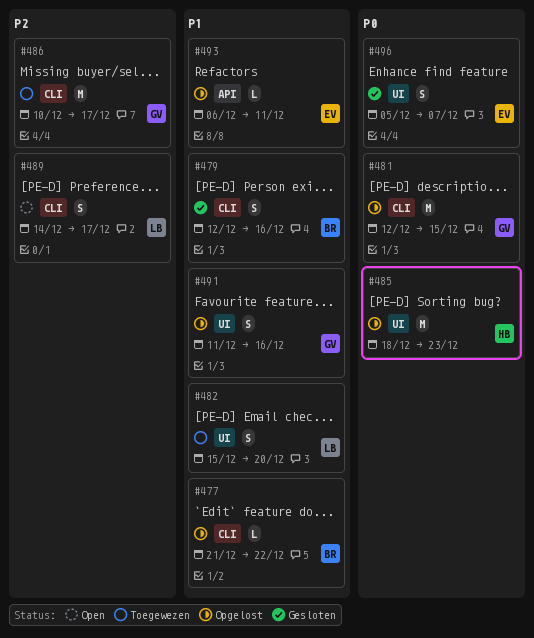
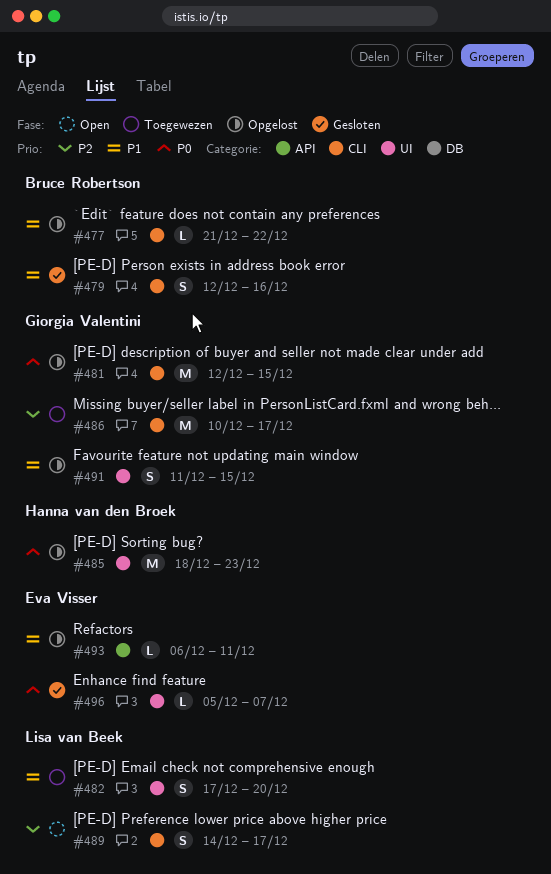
#482, start: Dec 15 -> Dec 17
#491, due: Dec 16 -> Dec 15
#496, estimate: S -> L

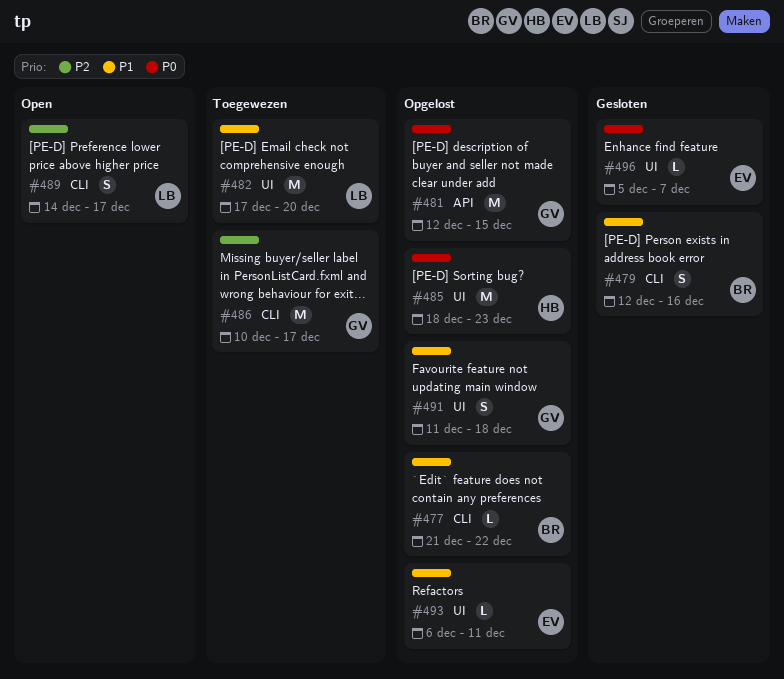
#481, label: CLI -> API
#482, estimate: S -> M
#491, due: Dec 15 -> Dec 18
#493, label: API -> UI

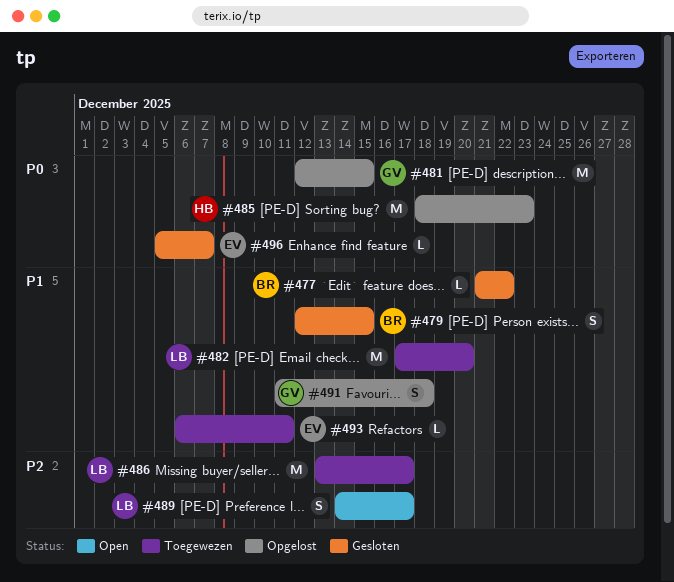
#477, status: Opgelost -> Gesloten
#479, due: Dec 16 -> Dec 15
#486, owner: GV -> LB
#486, start: Dec 10 -> Dec 13
#493, status: Opgelost -> Toegewezen

